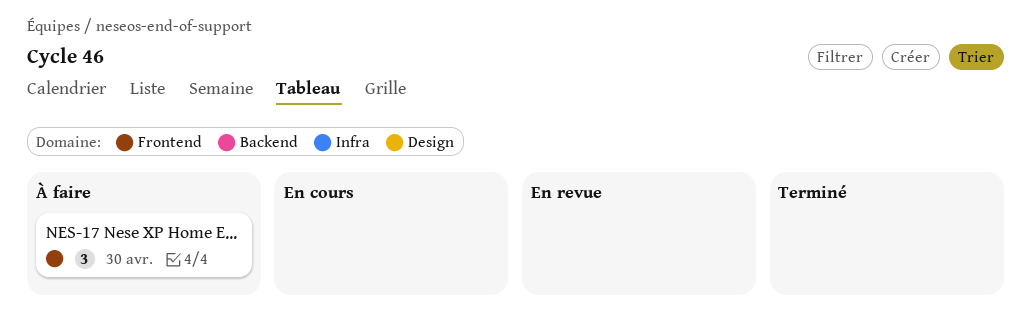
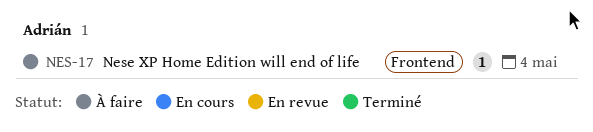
NES-17, estimate: 3 -> 1
NES-17, due: Apr 30 -> May 4

